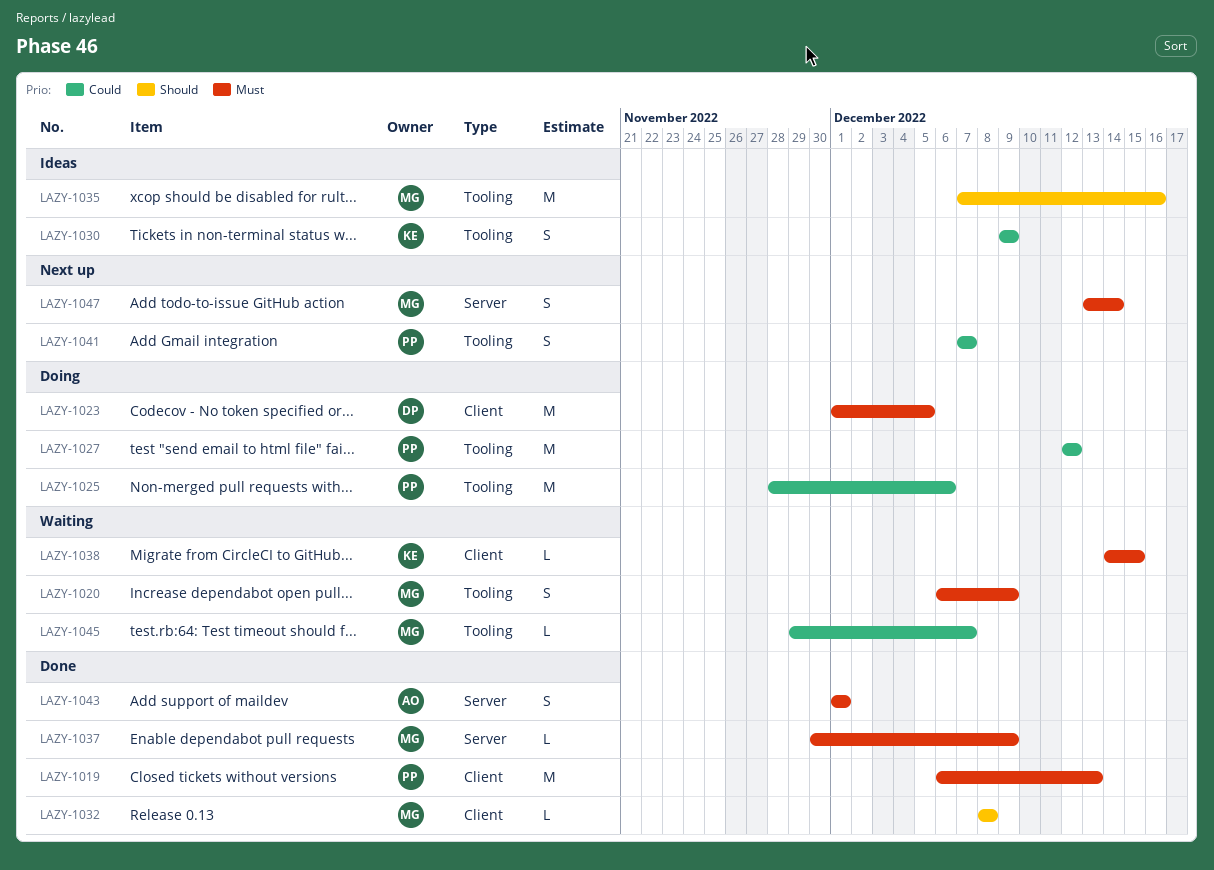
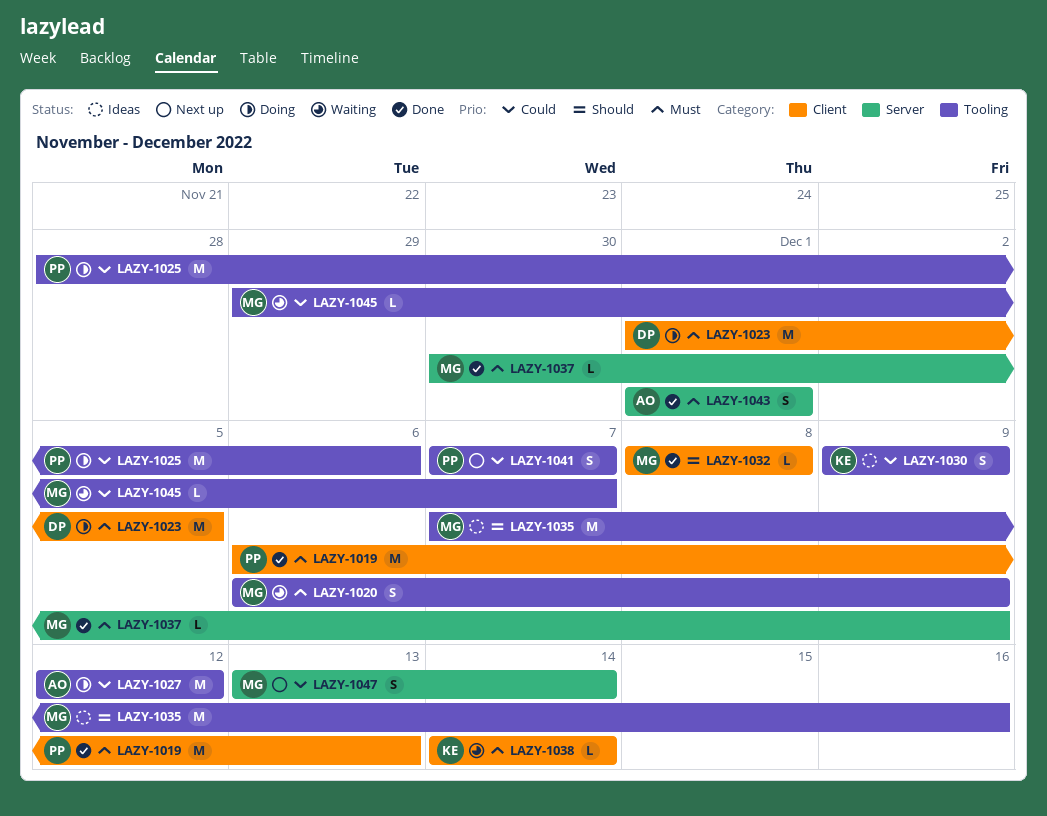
LAZY-1027, owner: PP -> AO
LAZY-1038, due: Dec 15 -> Dec 14
LAZY-1047, priority: Must -> Could

